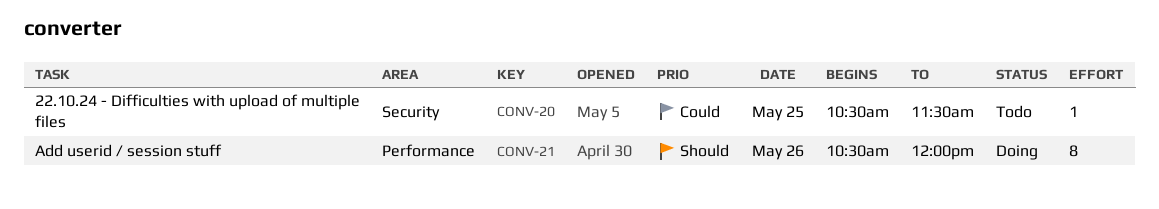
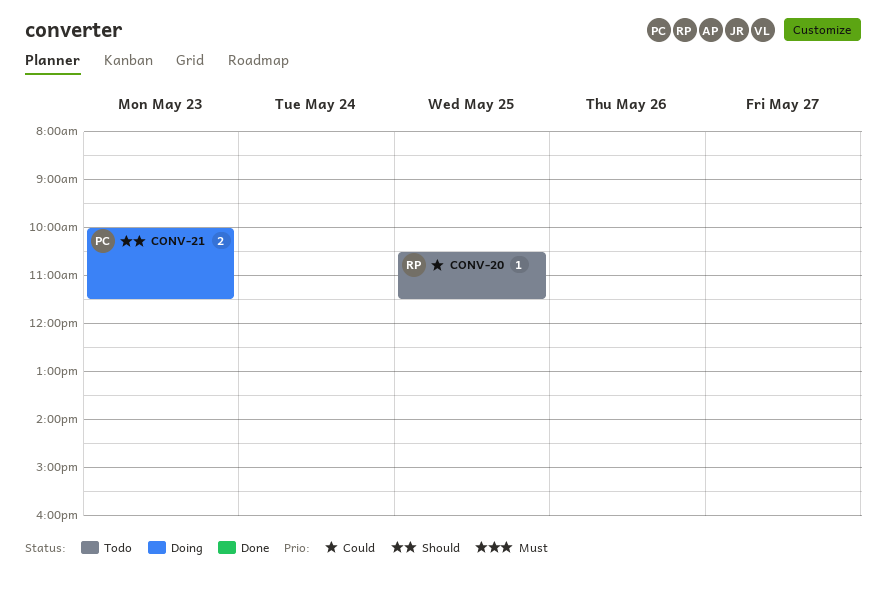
CONV-21, estimate: 8 -> 2
CONV-21, day: May 26 -> May 23
CONV-21, begins: 10:30 -> 10:00
CONV-21, ends: 12:00 -> 11:30

